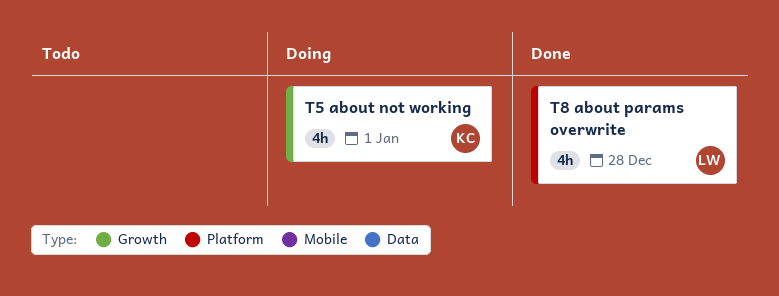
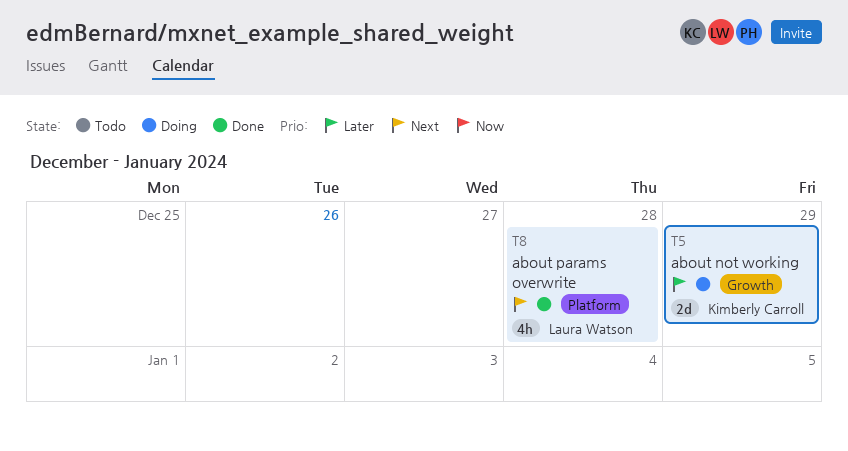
T5, estimate: 4h -> 2d
T5, due: Jan 1 -> Dec 29

